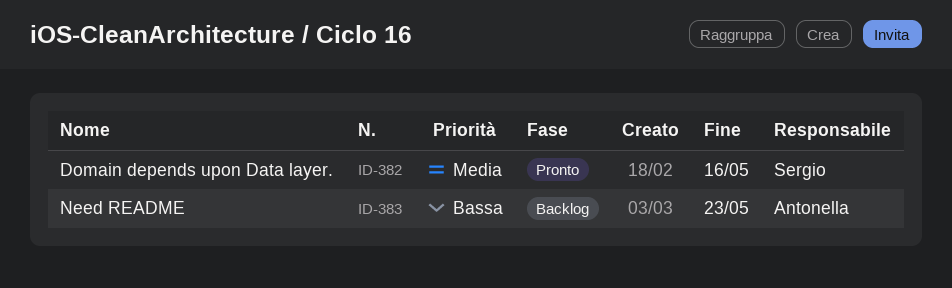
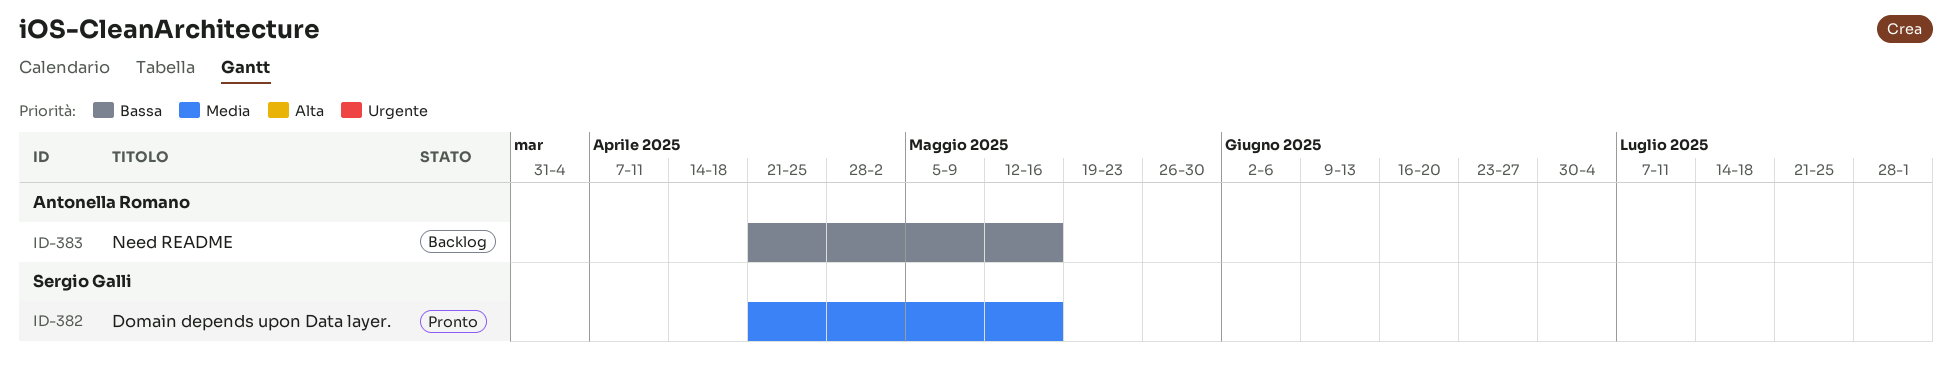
ID-383, due: May 23 -> May 16

